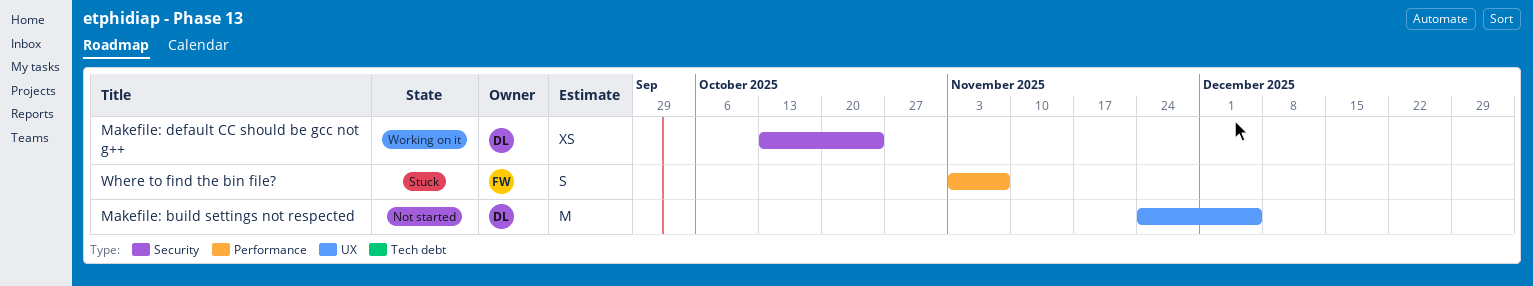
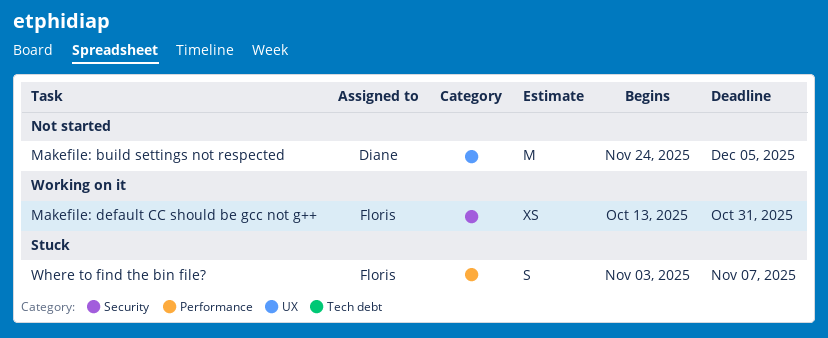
Makefile: default CC should be gcc not g++, owner: Diane -> Floris
Makefile: default CC should be gcc not g++, due: Oct 24 -> Oct 31

